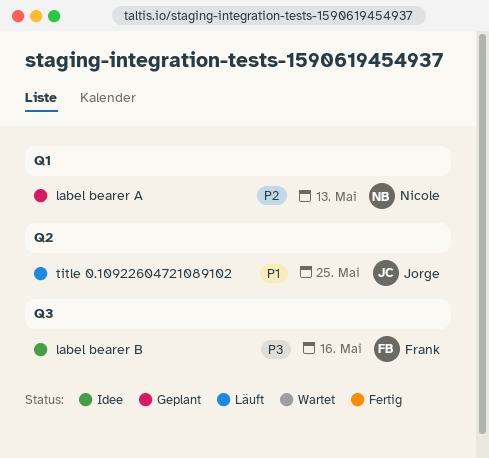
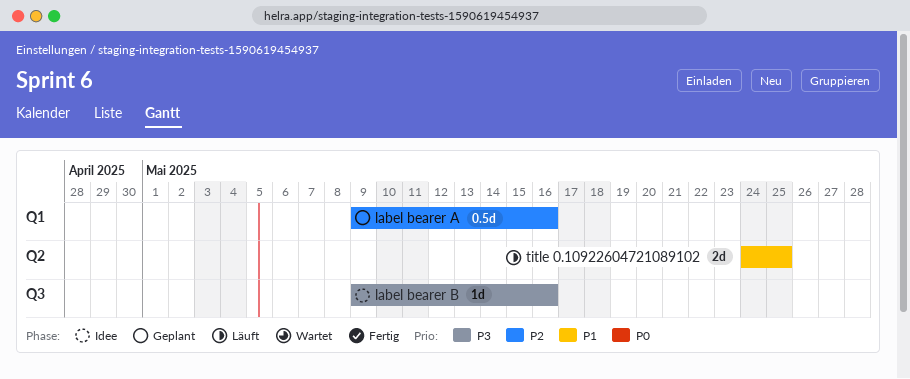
label bearer A, due: May 13 -> May 16

